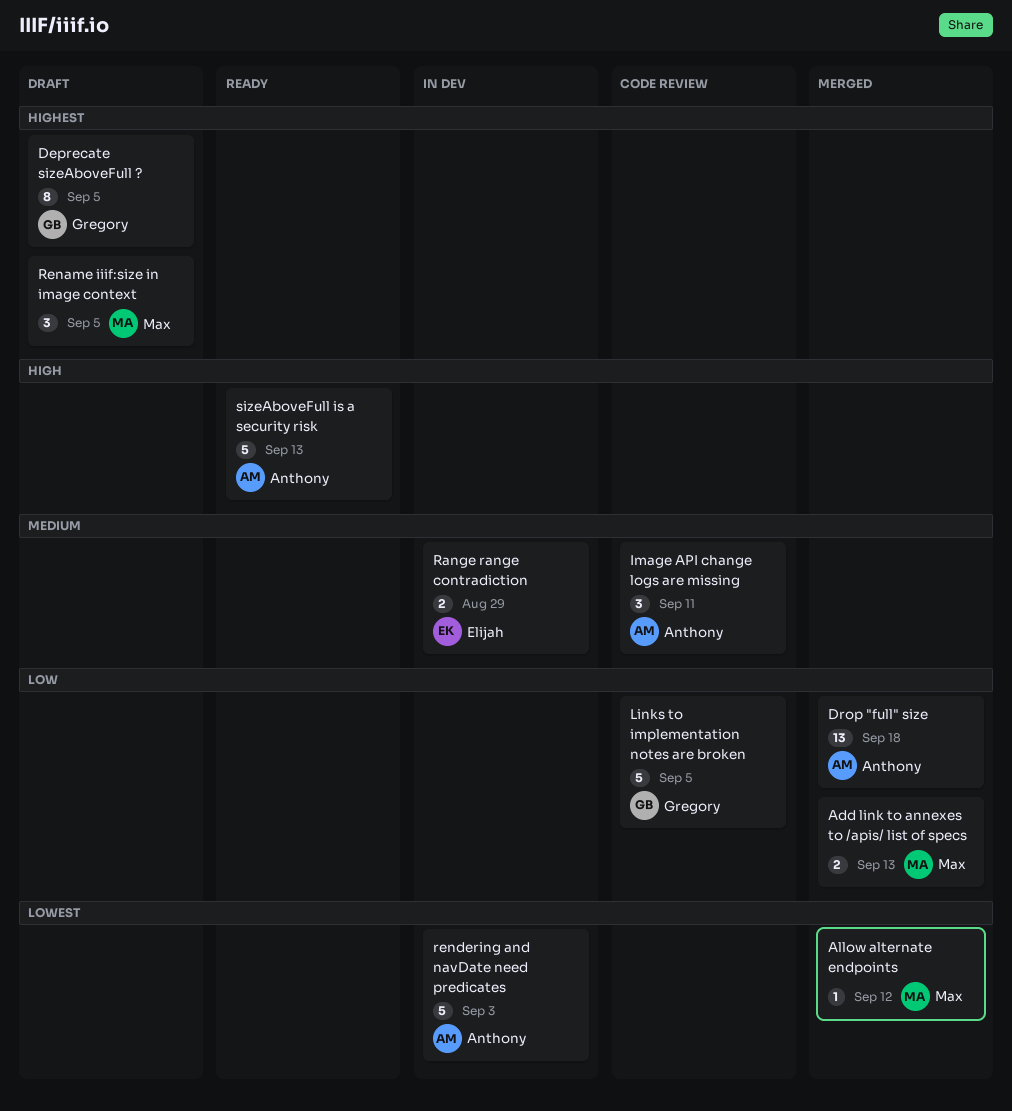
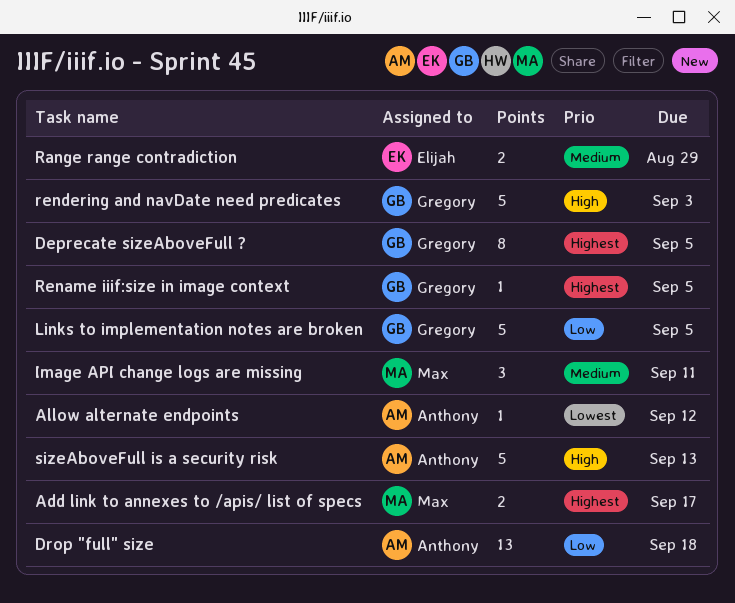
Add link to annexes to /apis/ list of specs, priority: Low -> Highest
Add link to annexes to /apis/ list of specs, due: Sep 13 -> Sep 17
Allow alternate endpoints, owner: Max -> Anthony
Image API change logs are missing, owner: Anthony -> Max
Rename iiif:size in image context, owner: Max -> Gregory
Rename iiif:size in image context, estimate: 3 -> 1
rendering and navDate need predicates, owner: Anthony -> Gregory
rendering and navDate need predicates, priority: Lowest -> High

